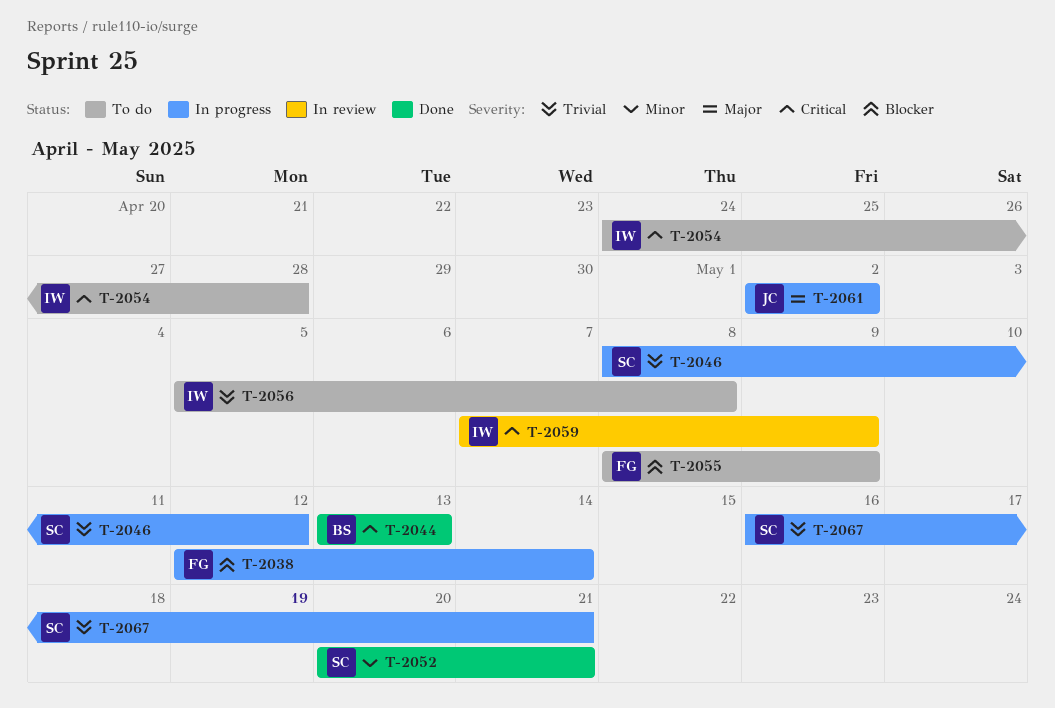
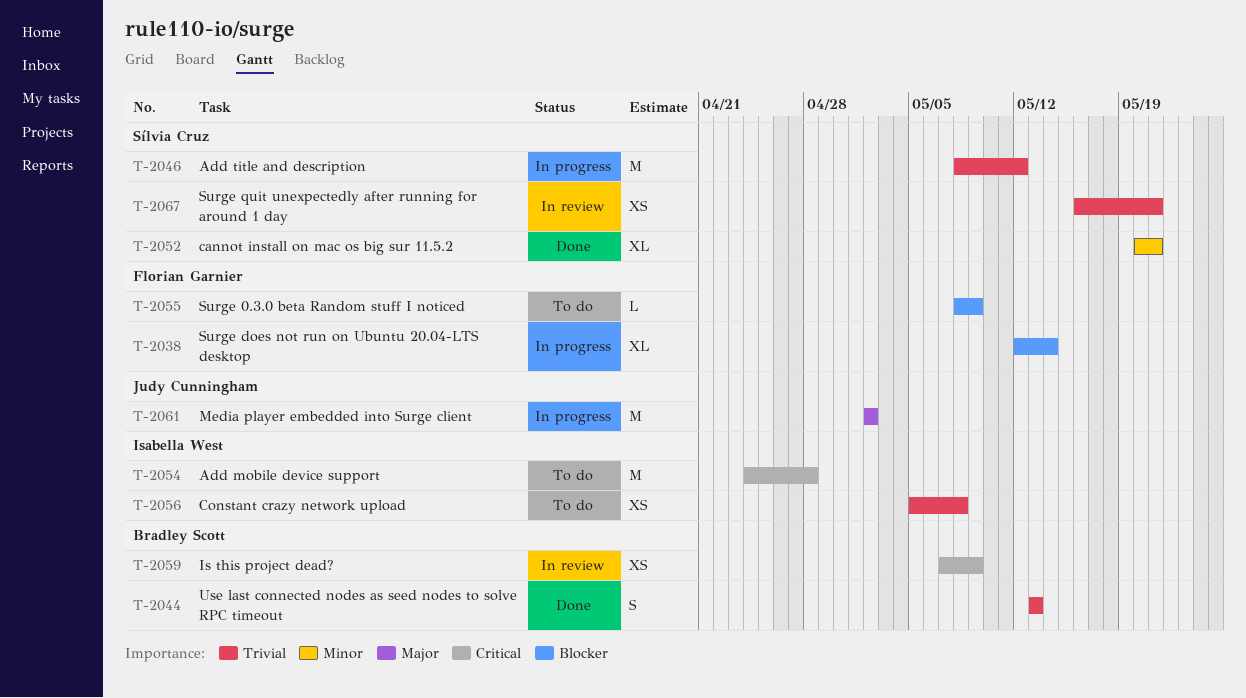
T-2044, priority: Critical -> Trivial
T-2059, owner: Isabella West -> Bradley Scott
T-2067, status: In progress -> In review

